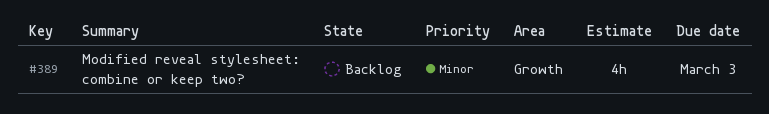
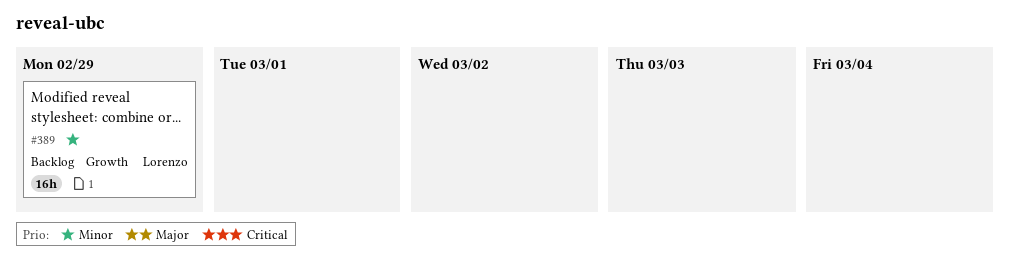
#389, estimate: 4h -> 16h
#389, due: Mar 3 -> Feb 29

